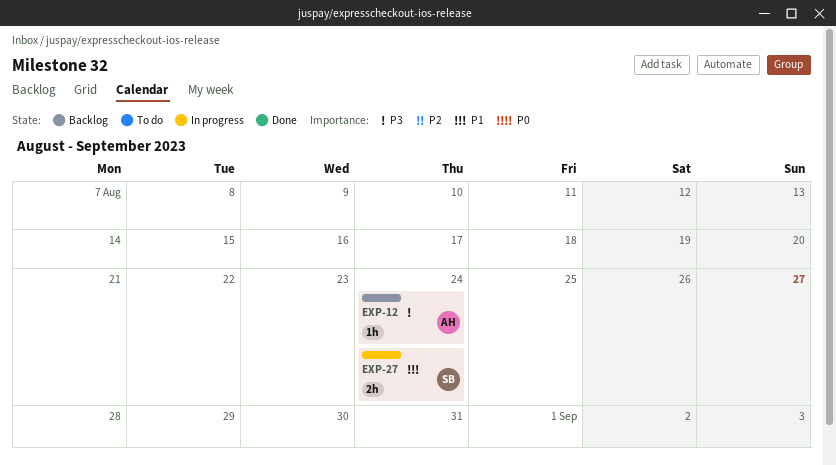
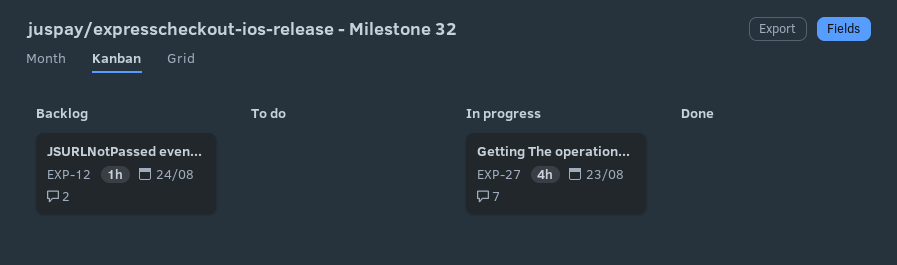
EXP-27, estimate: 2h -> 4h
EXP-27, due: Aug 24 -> Aug 23

